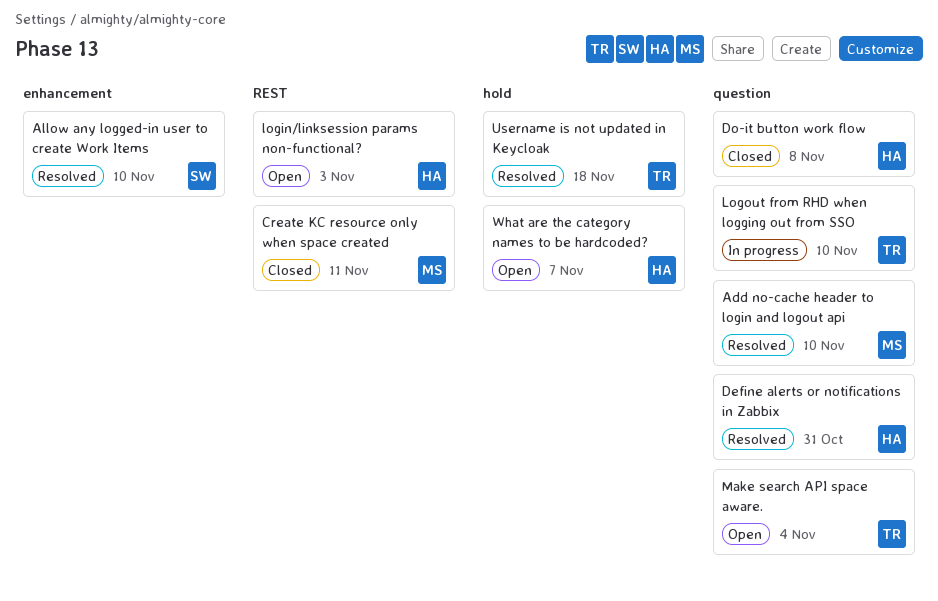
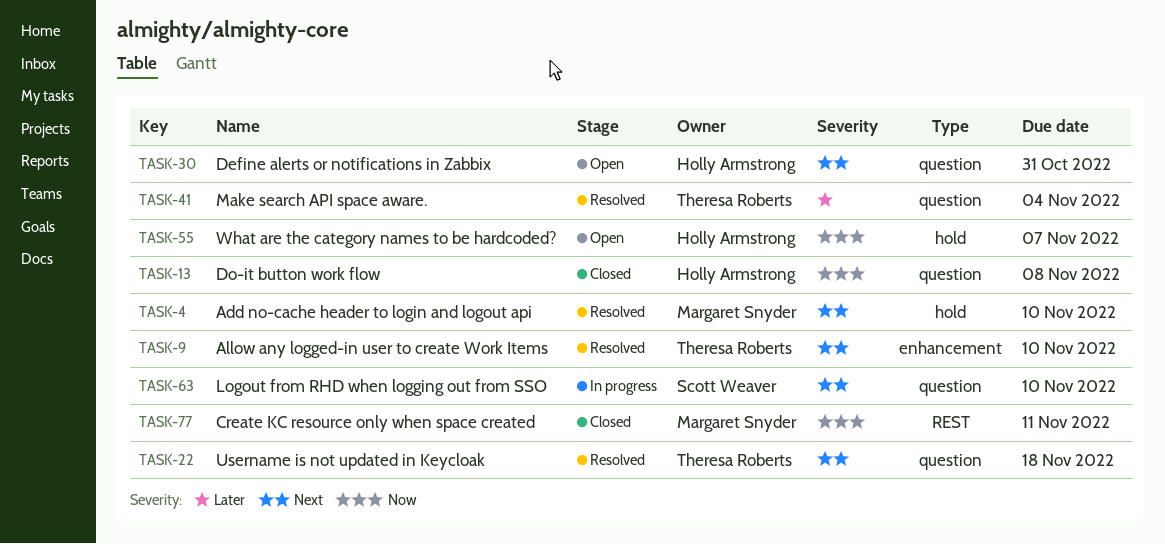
Add no-cache header to login and logout api, label: question -> hold
Allow any logged-in user to create Work Items, owner: Scott Weaver -> Theresa Roberts
Define alerts or notifications in Zabbix, status: Resolved -> Open
login/linksession params non-functional?: present -> none
Logout from RHD when logging out from SSO, owner: Theresa Roberts -> Scott Weaver
Make search API space aware., status: Open -> Resolved
Username is not updated in Keycloak, label: hold -> question

